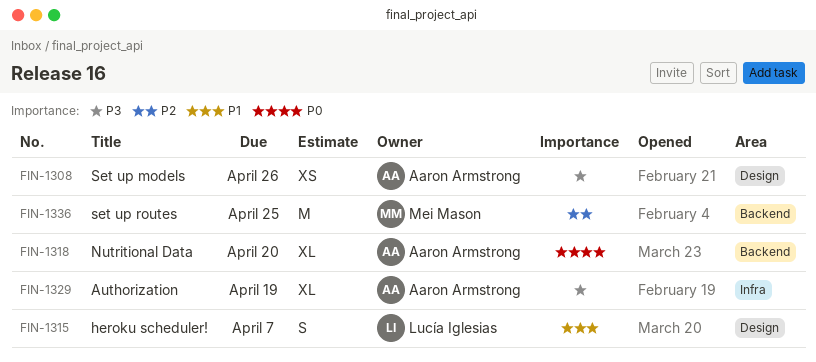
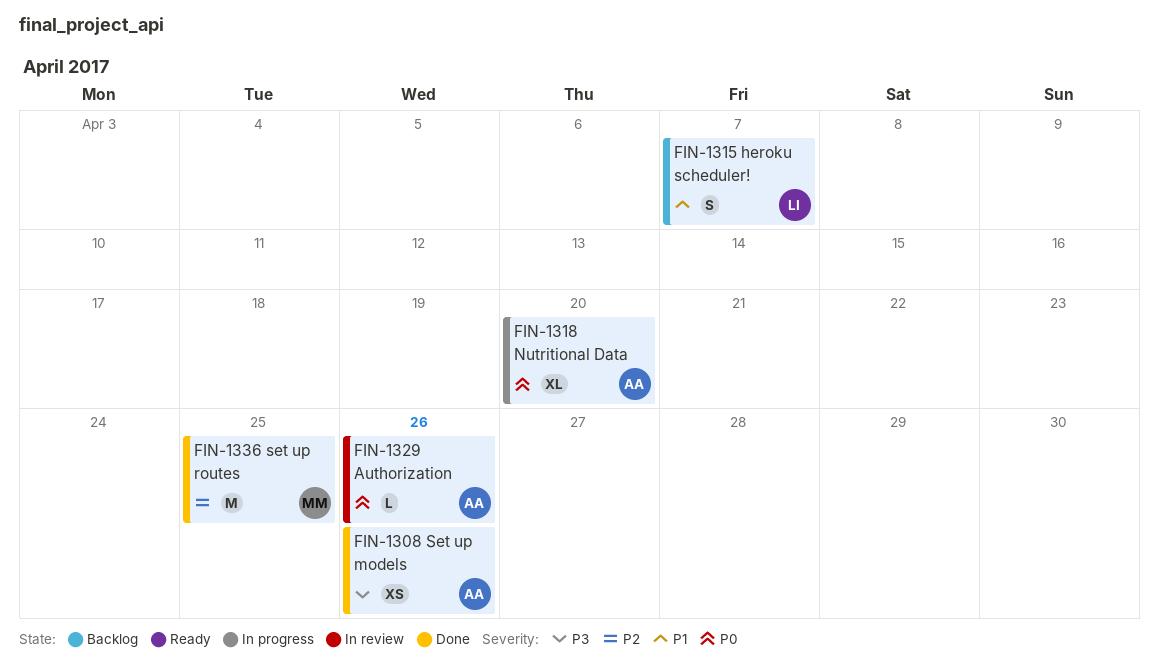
FIN-1329, priority: P3 -> P0
FIN-1329, estimate: XL -> L
FIN-1329, due: Apr 19 -> Apr 26

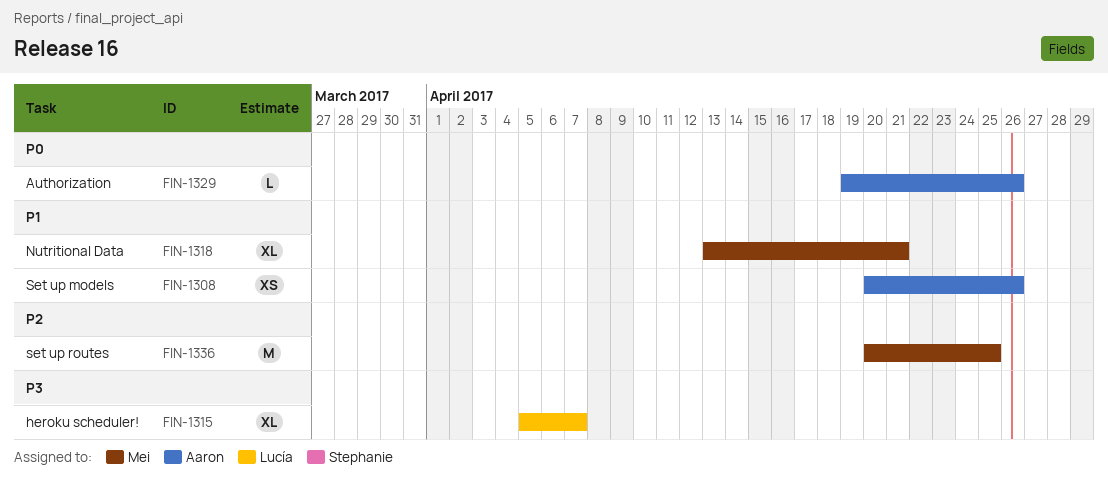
FIN-1308, priority: P3 -> P1
FIN-1315, priority: P1 -> P3
FIN-1315, estimate: S -> XL
FIN-1318, owner: Aaron -> Mei
FIN-1318, priority: P0 -> P1
FIN-1318, due: Apr 20 -> Apr 21

